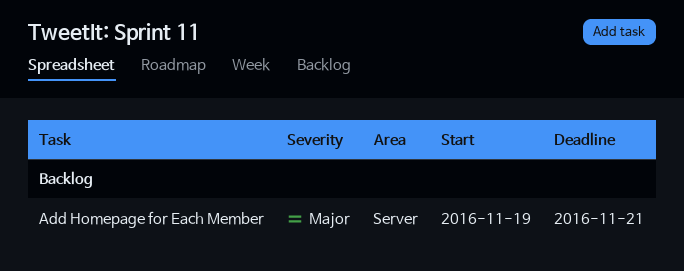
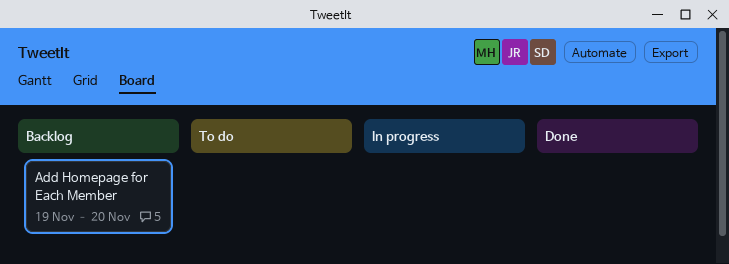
Add Homepage for Each Member, due: Nov 21 -> Nov 20

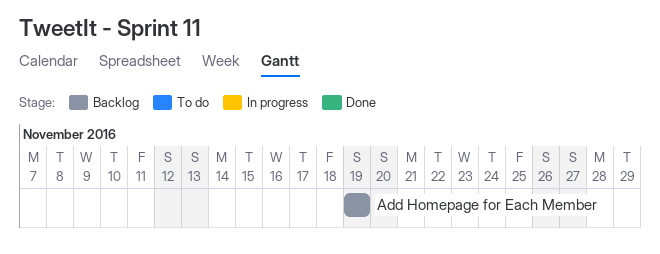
Add Homepage for Each Member, due: Nov 20 -> Nov 19

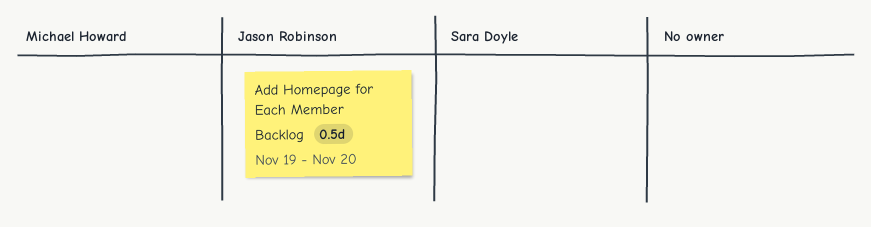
Add Homepage for Each Member, due: Nov 19 -> Nov 20

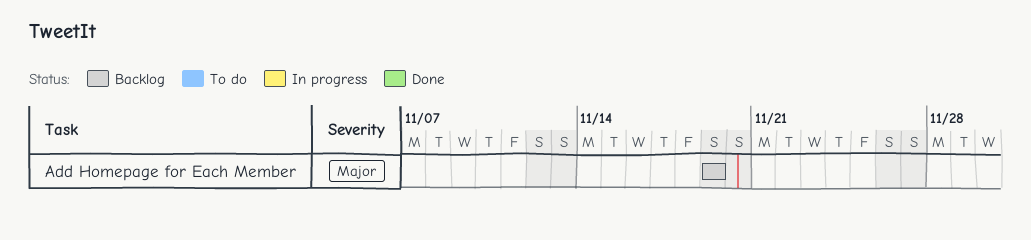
Add Homepage for Each Member, due: Nov 20 -> Nov 19

